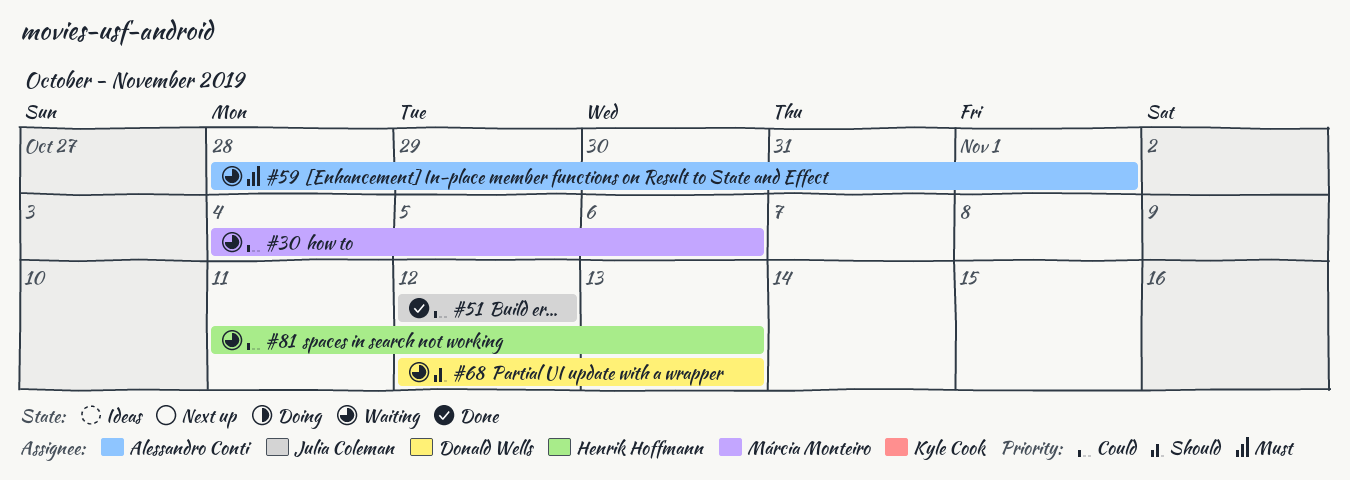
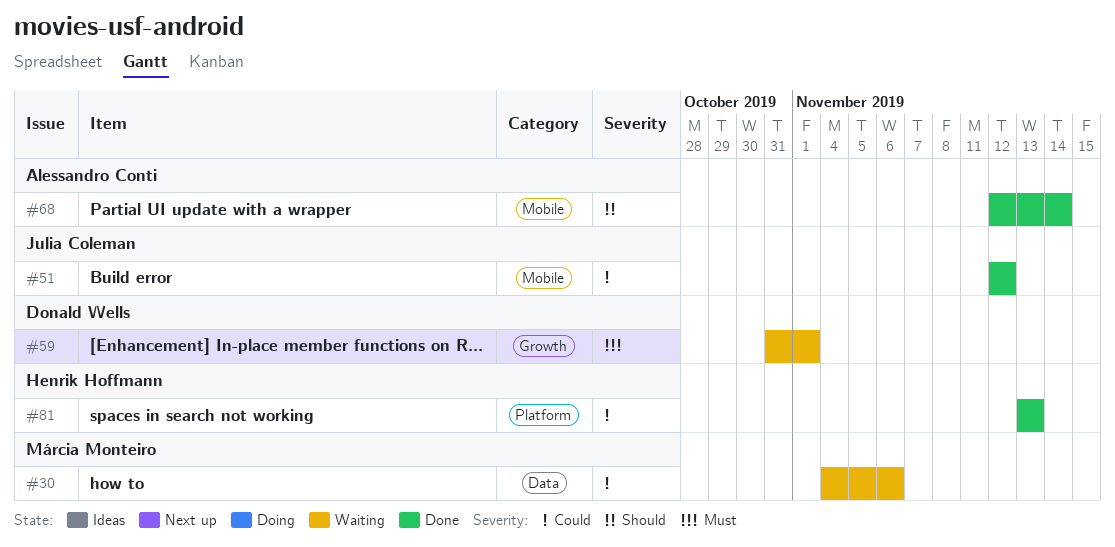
#59, owner: Alessandro Conti -> Donald Wells
#59, start: Oct 28 -> Oct 31
#68, status: Waiting -> Done
#68, owner: Donald Wells -> Alessandro Conti
#68, due: Nov 13 -> Nov 14
#81, status: Waiting -> Done
#81, start: Nov 11 -> Nov 13

